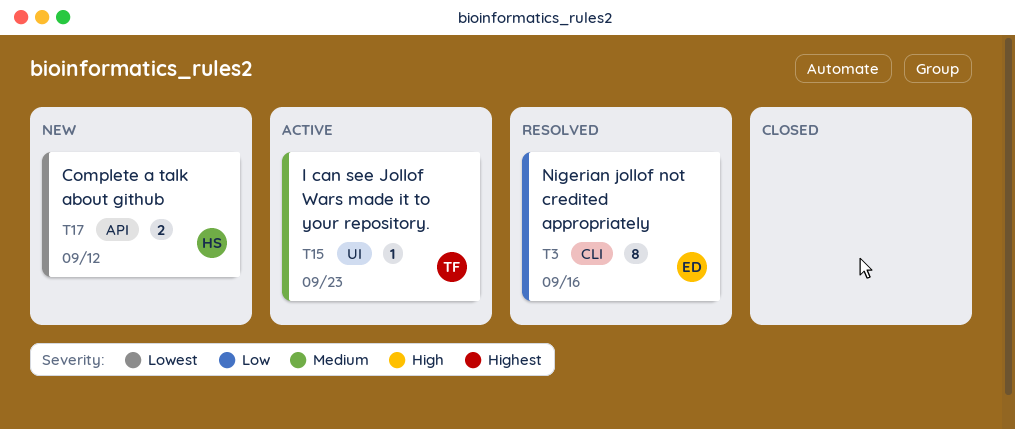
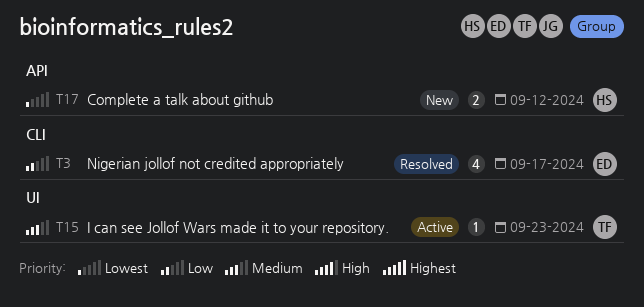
T3, estimate: 8 -> 4
T3, due: Sep 16 -> Sep 17

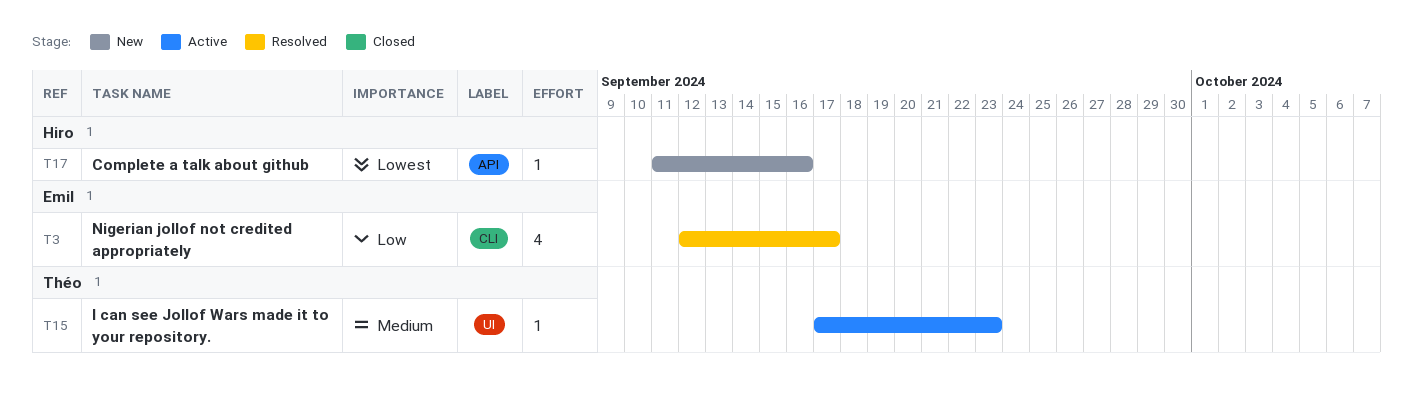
T17, estimate: 2 -> 1
T17, due: Sep 12 -> Sep 16

